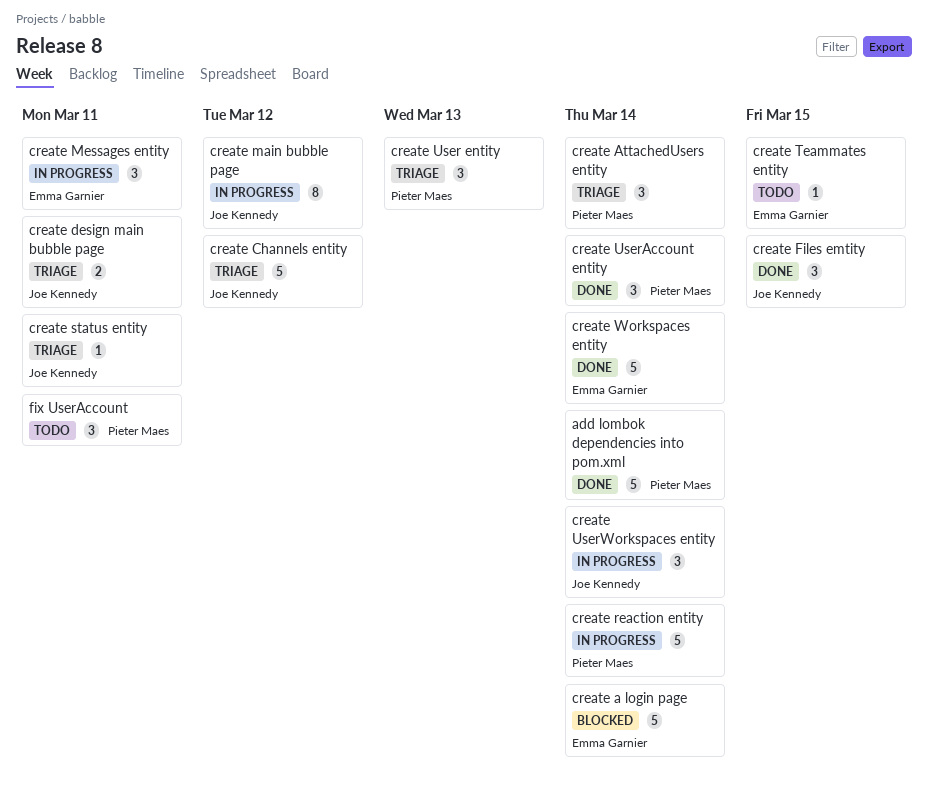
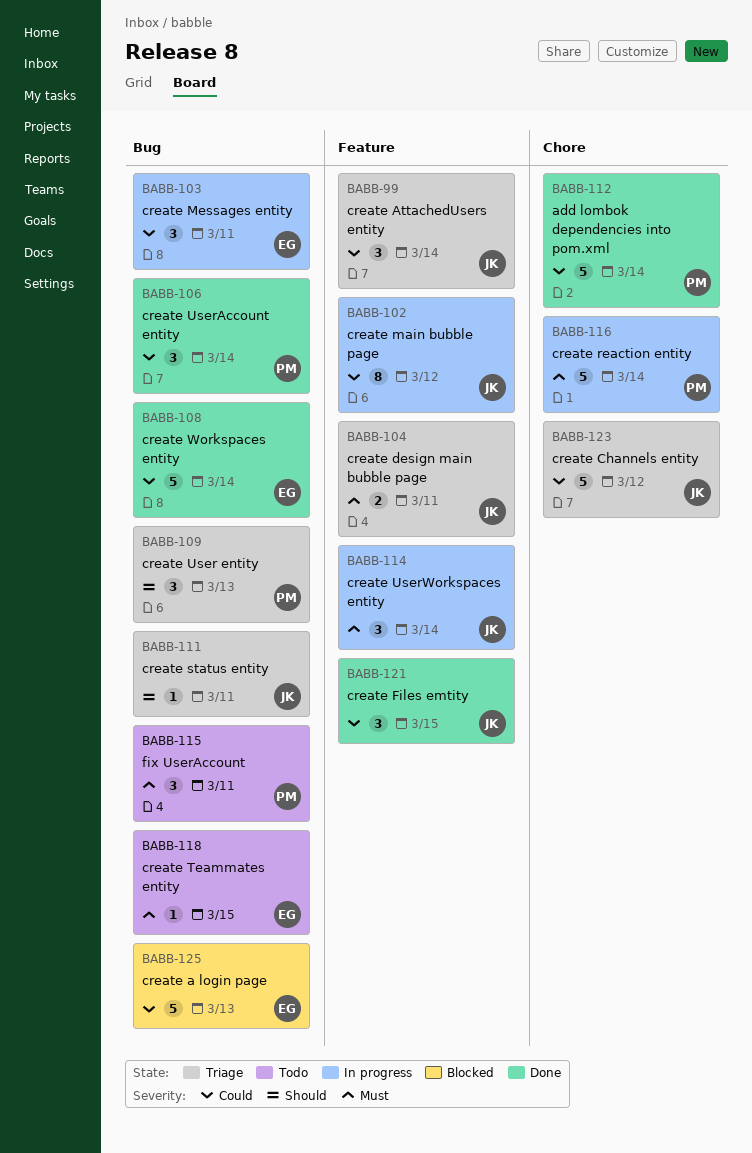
create a login page, due: Mar 14 -> Mar 13
create AttachedUsers entity, owner: Pieter Maes -> Joe Kennedy

